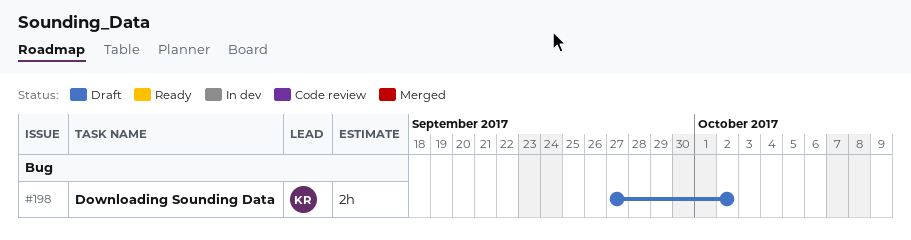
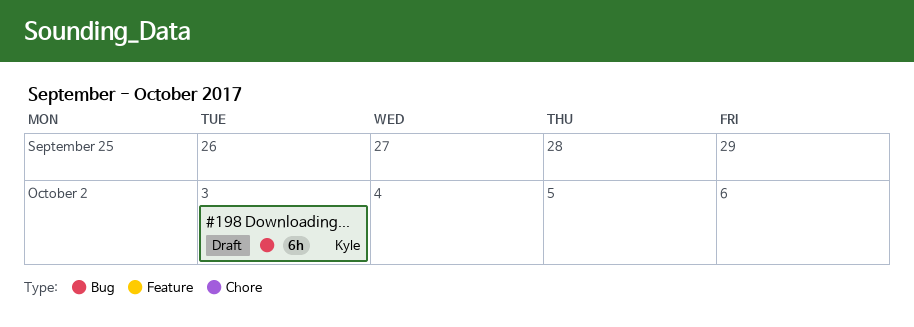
#198, estimate: 2h -> 6h
#198, due: Oct 2 -> Oct 3

